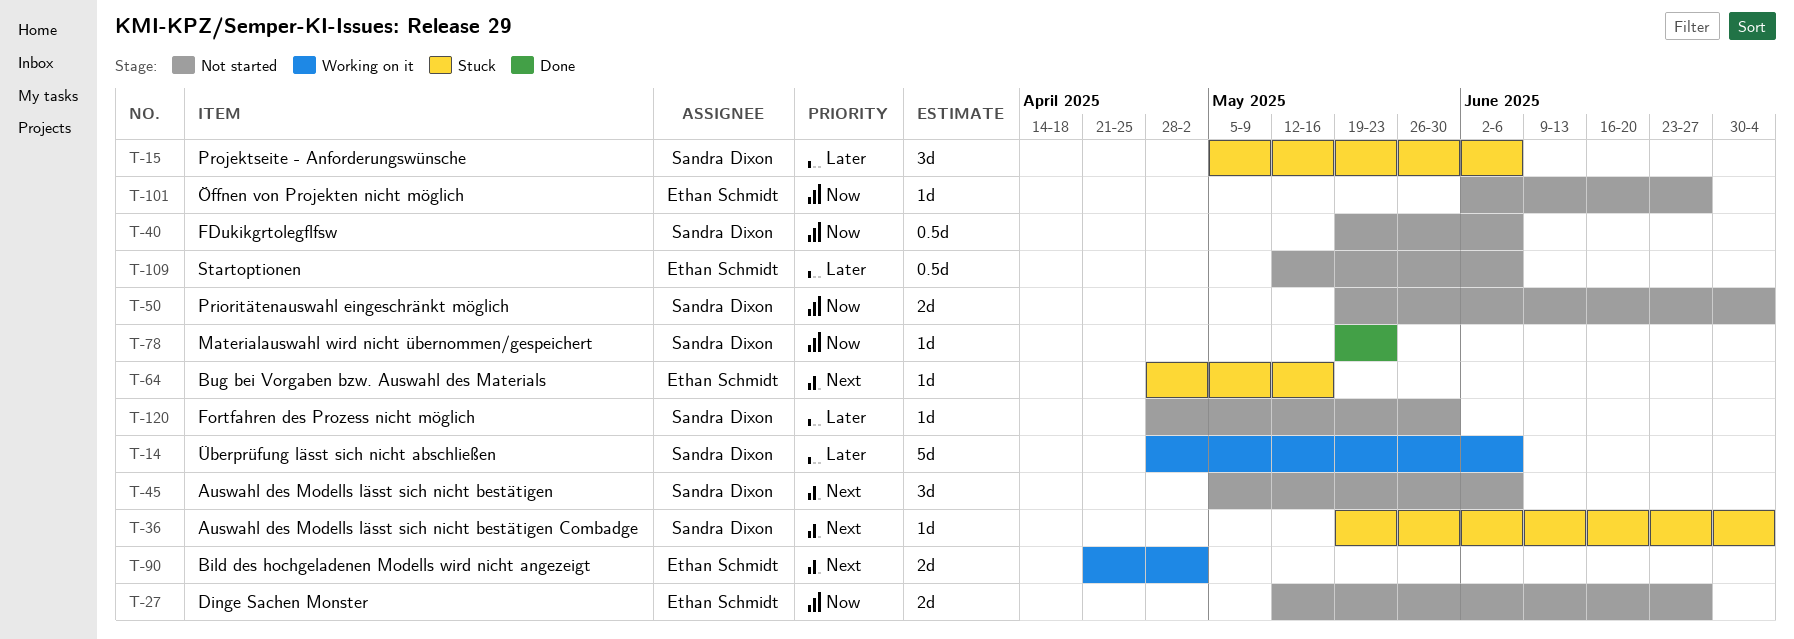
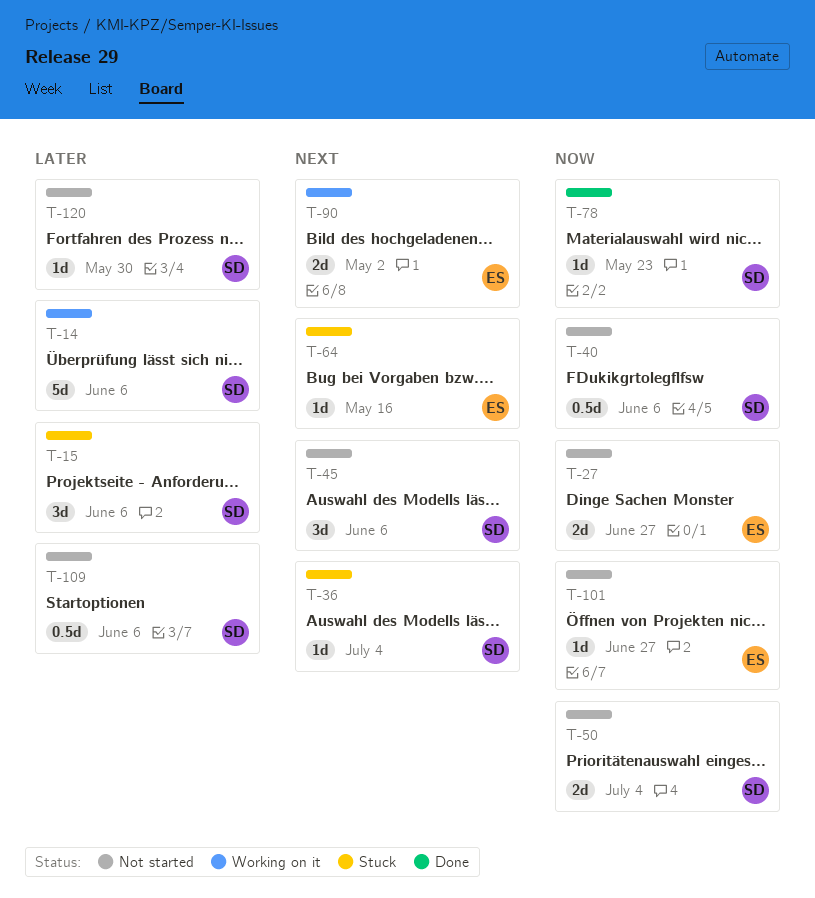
T-109, owner: Ethan Schmidt -> Sandra Dixon

